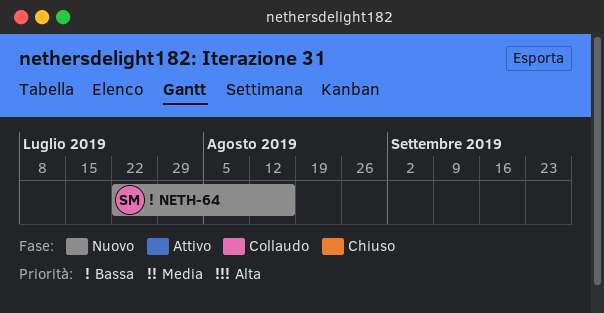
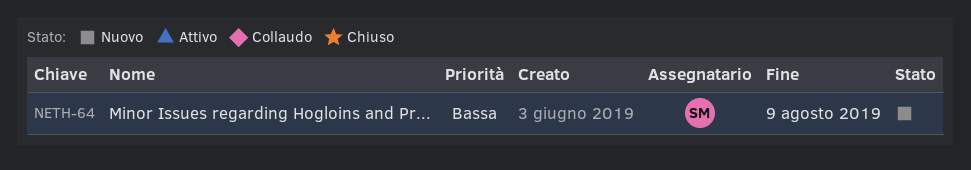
NETH-64, due: Aug 16 -> Aug 9

